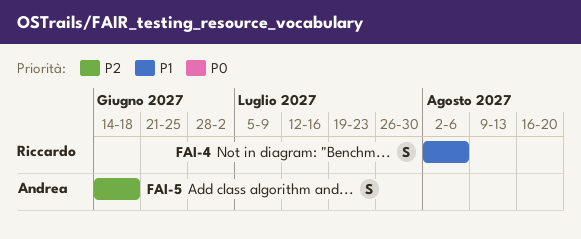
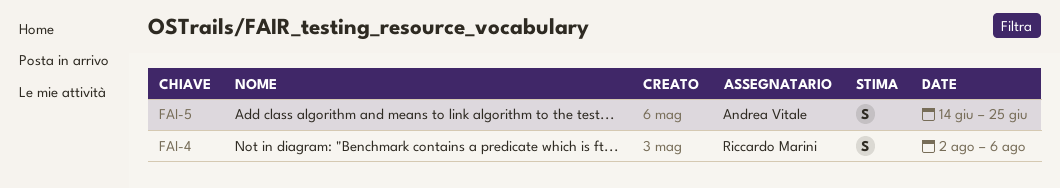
FAI-5, due: Jun 18 -> Jun 25

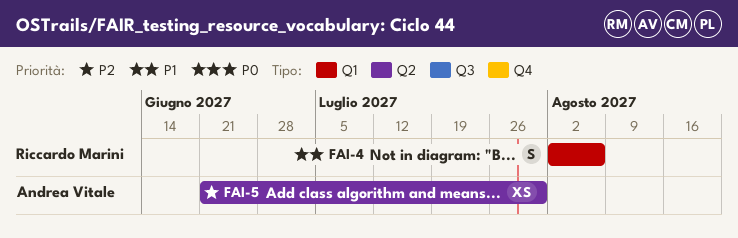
FAI-5, estimate: S -> XS
FAI-5, start: Jun 14 -> Jun 21
FAI-5, due: Jun 25 -> Jul 30

